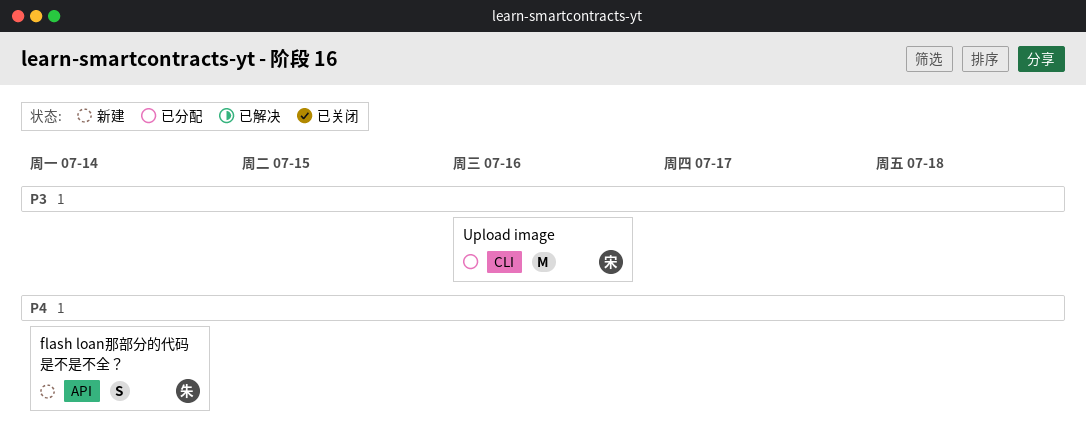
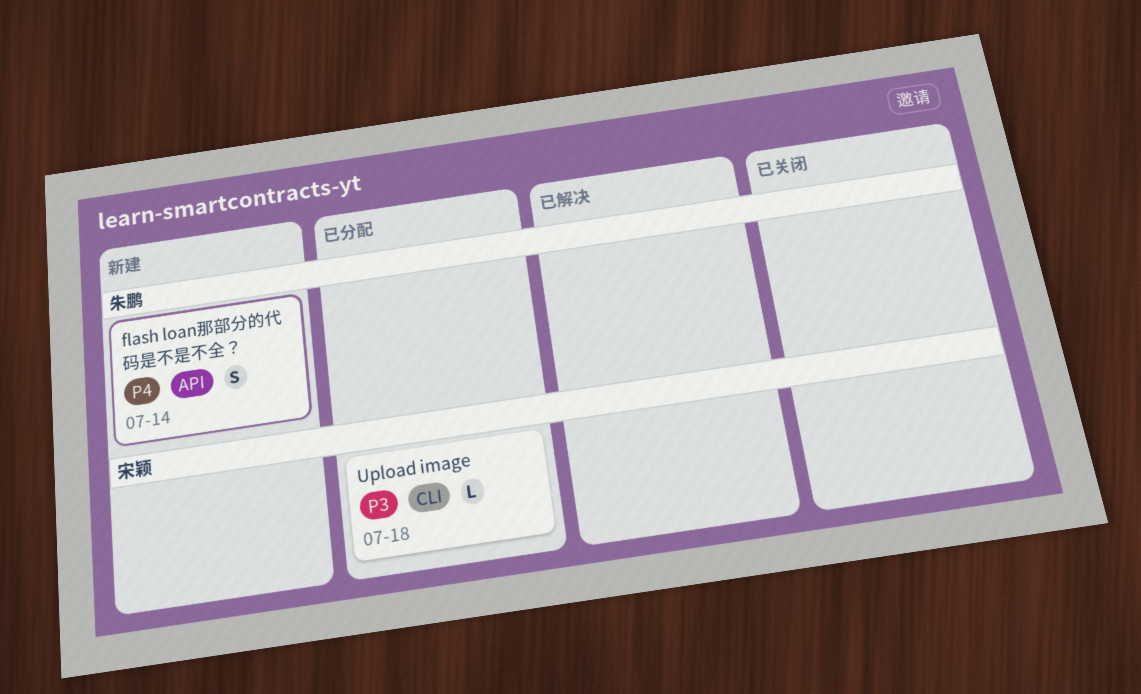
Upload image, estimate: M -> L
Upload image, due: Jul 16 -> Jul 18

